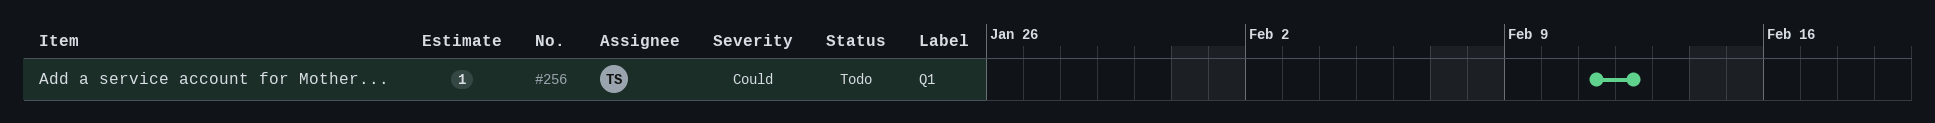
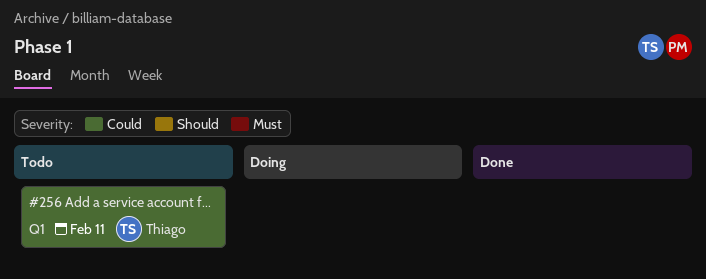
#256, due: Feb 12 -> Feb 11

